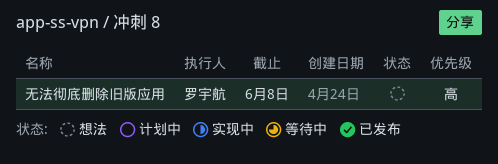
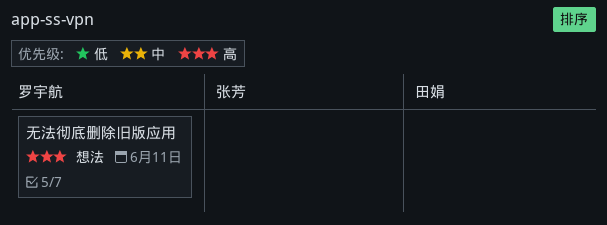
无法彻底删除旧版应用, due: Jun 8 -> Jun 11

